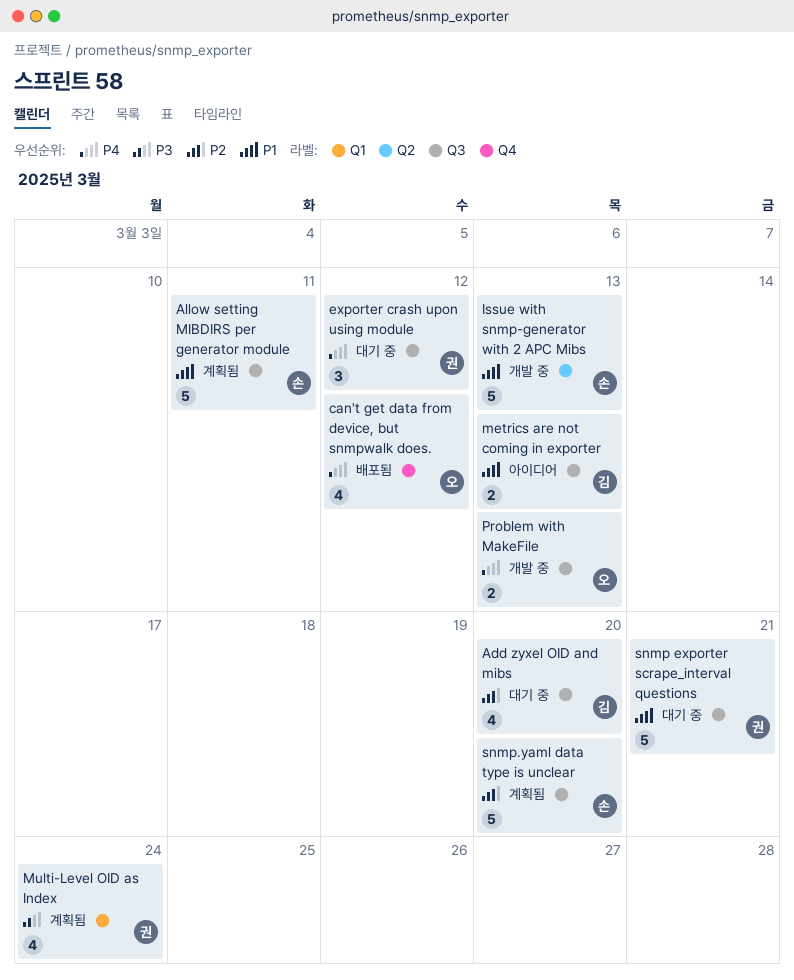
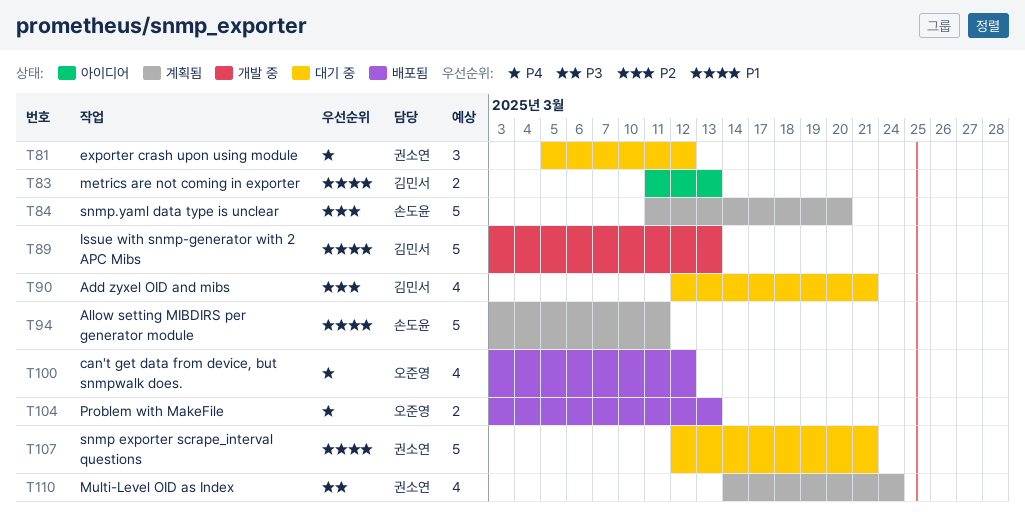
Add zyxel OID and mibs, due: Mar 20 -> Mar 21
Issue with snmp-generator with 2 APC Mibs, owner: 손도윤 -> 김민서
Problem with MakeFile, status: 개발 중 -> 배포됨

